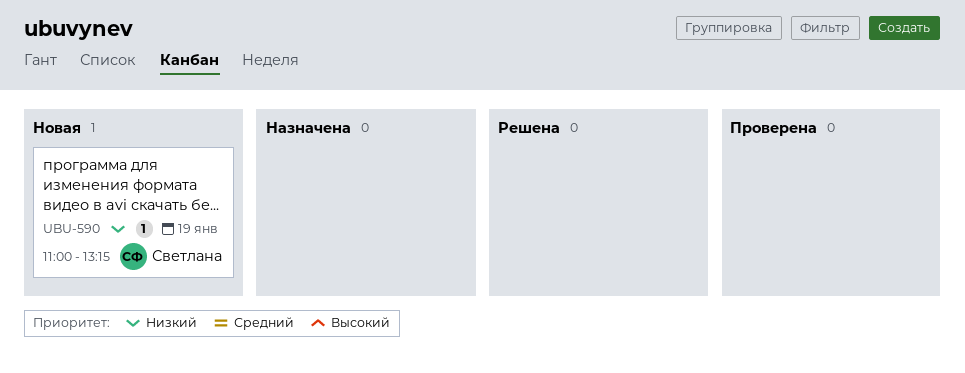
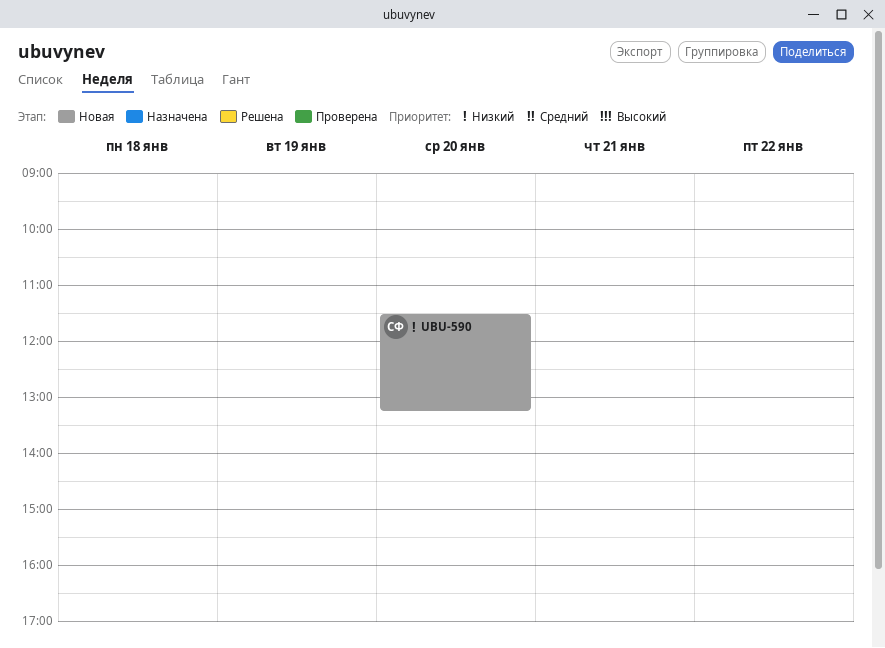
UBU-590, day: Jan 19 -> Jan 20
UBU-590, begins: 11:00 -> 11:30

